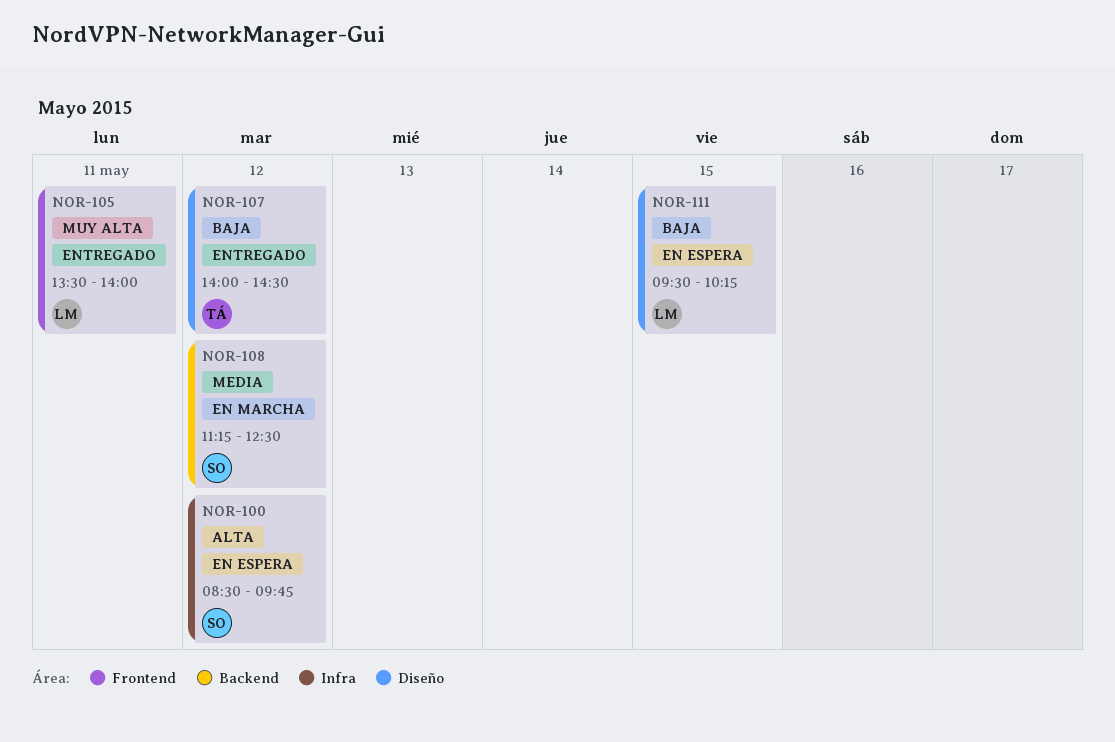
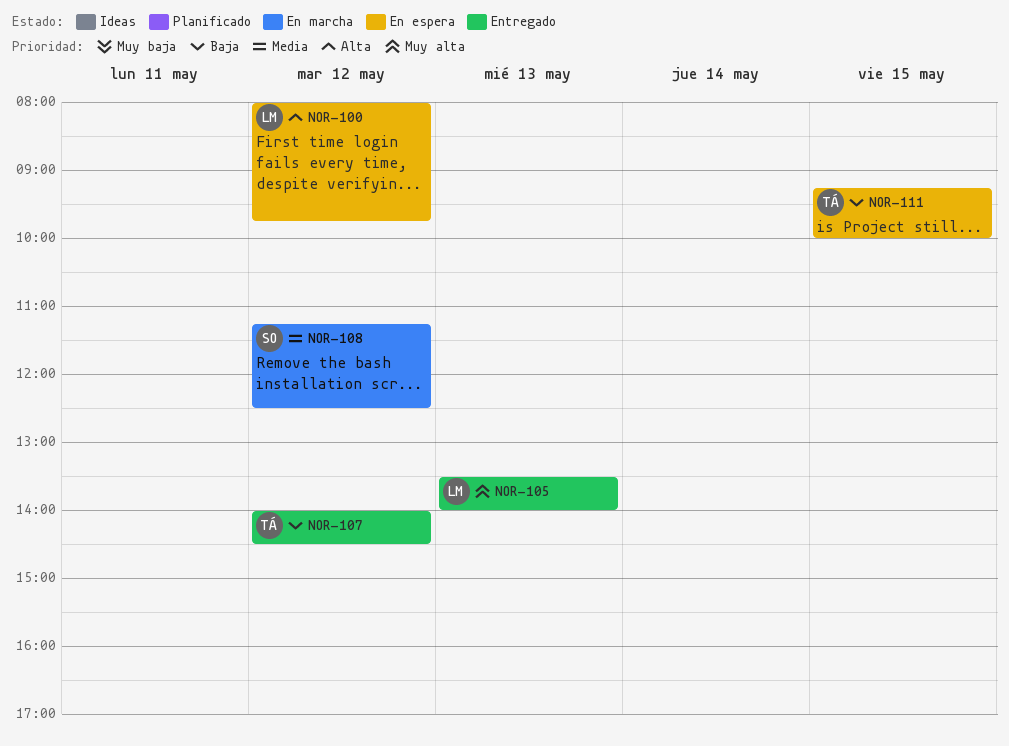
NOR-100, owner: SO -> LM
NOR-100, begins: 08:30 -> 08:00
NOR-105, day: May 11 -> May 13
NOR-111, owner: LM -> TÁ
NOR-111, begins: 09:30 -> 09:15
NOR-111, ends: 10:15 -> 10:00

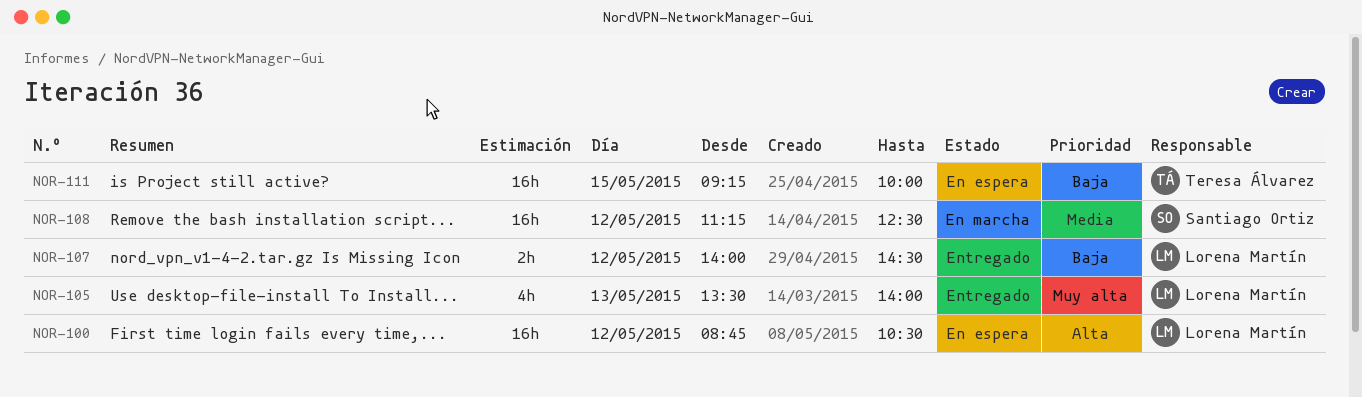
NOR-100, begins: 08:00 -> 08:45
NOR-100, ends: 09:45 -> 10:30
NOR-107, owner: Teresa Álvarez -> Lorena Martín

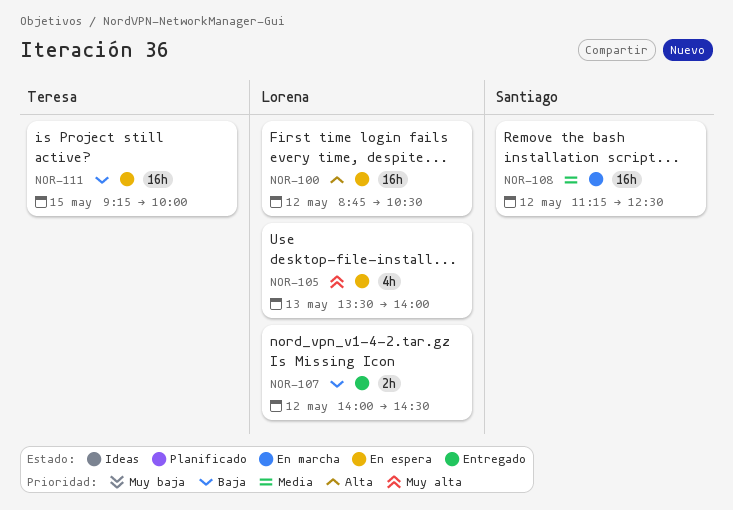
NOR-105, status: Entregado -> En espera

